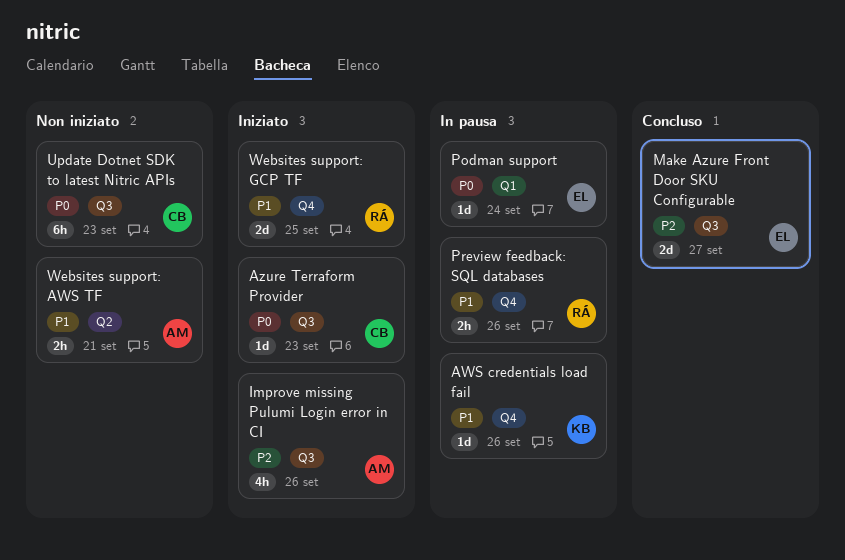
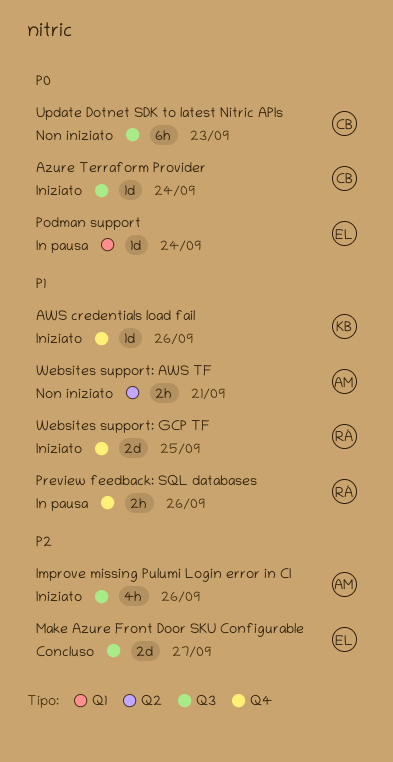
AWS credentials load fail, status: In pausa -> Iniziato
Azure Terraform Provider, due: Sep 23 -> Sep 24

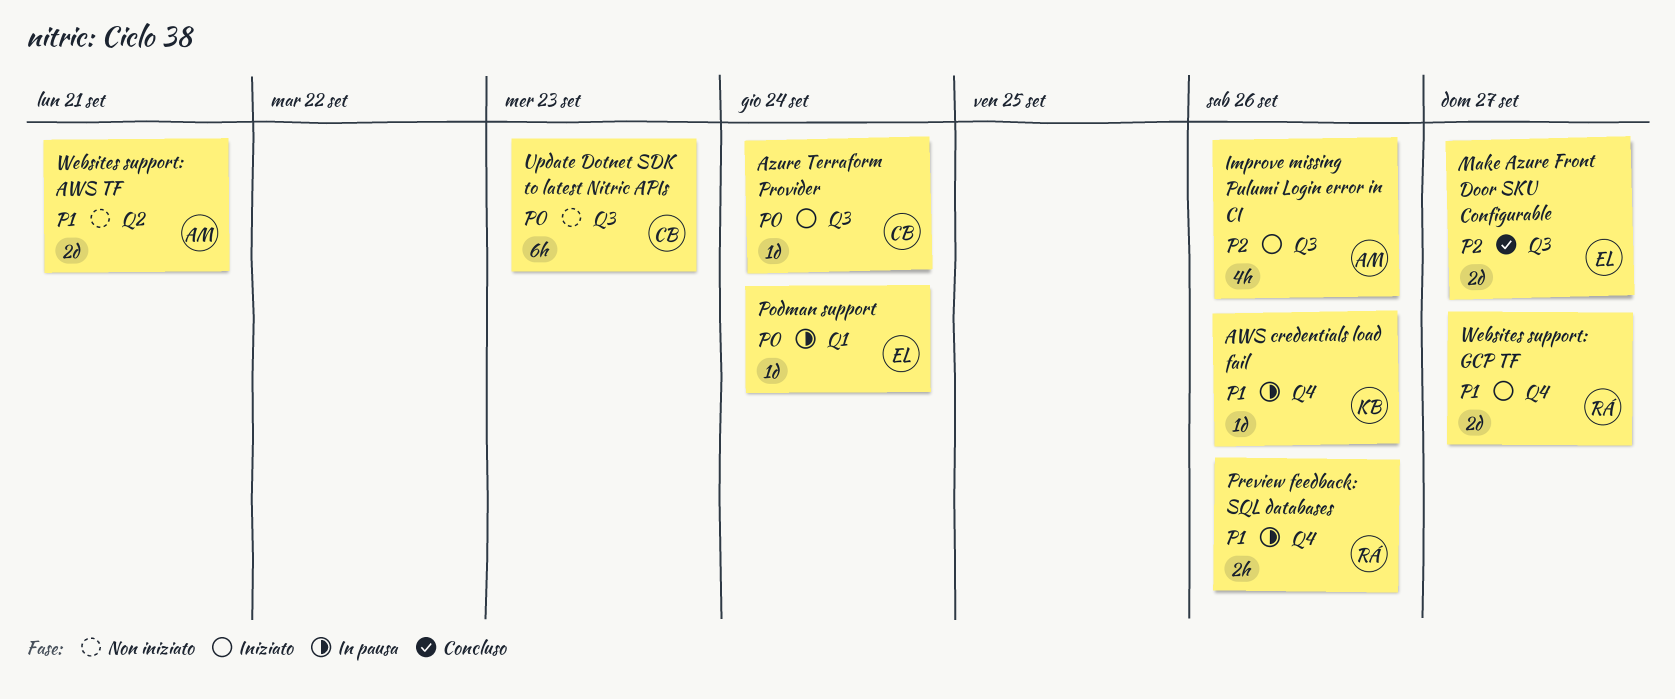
AWS credentials load fail, status: Iniziato -> In pausa
Websites support: AWS TF, estimate: 2h -> 2d
Websites support: GCP TF, due: Sep 25 -> Sep 27

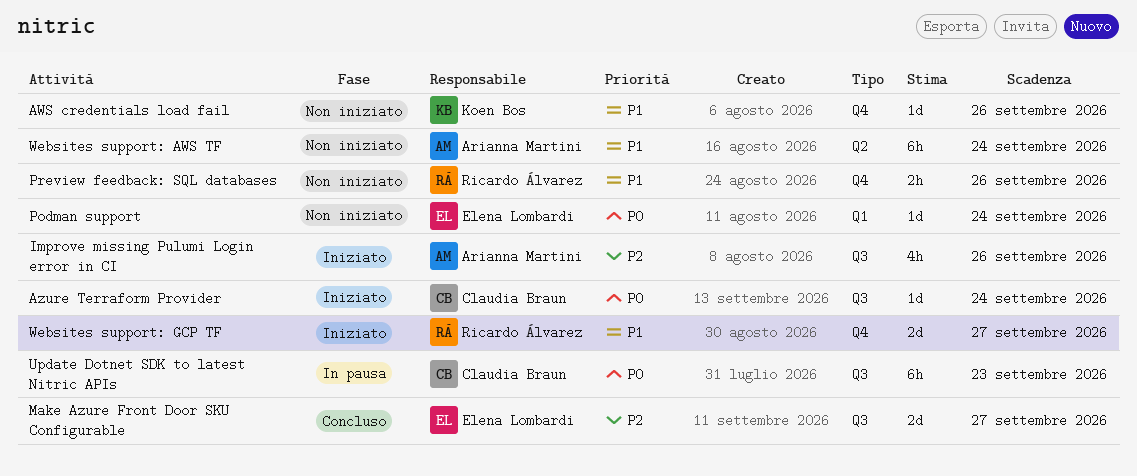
AWS credentials load fail, status: In pausa -> Non iniziato
Podman support, status: In pausa -> Non iniziato
Preview feedback: SQL databases, status: In pausa -> Non iniziato
Update Dotnet SDK to latest Nitric APIs, status: Non iniziato -> In pausa
Websites support: AWS TF, estimate: 2d -> 6h
Websites support: AWS TF, due: Sep 21 -> Sep 24

